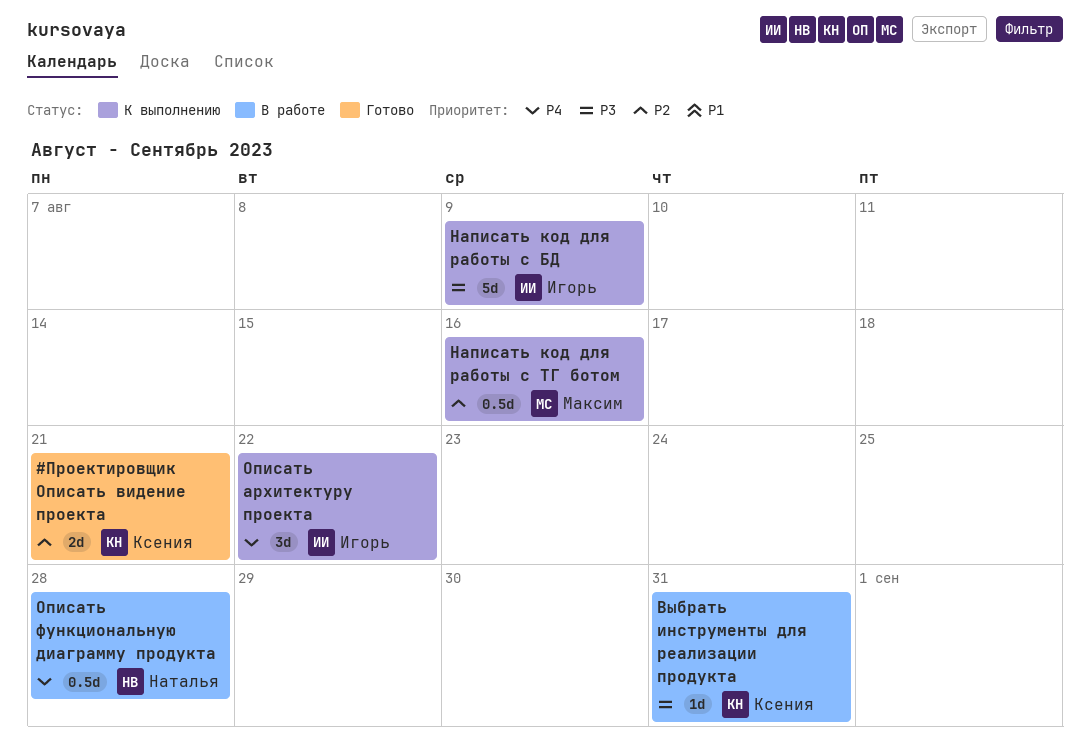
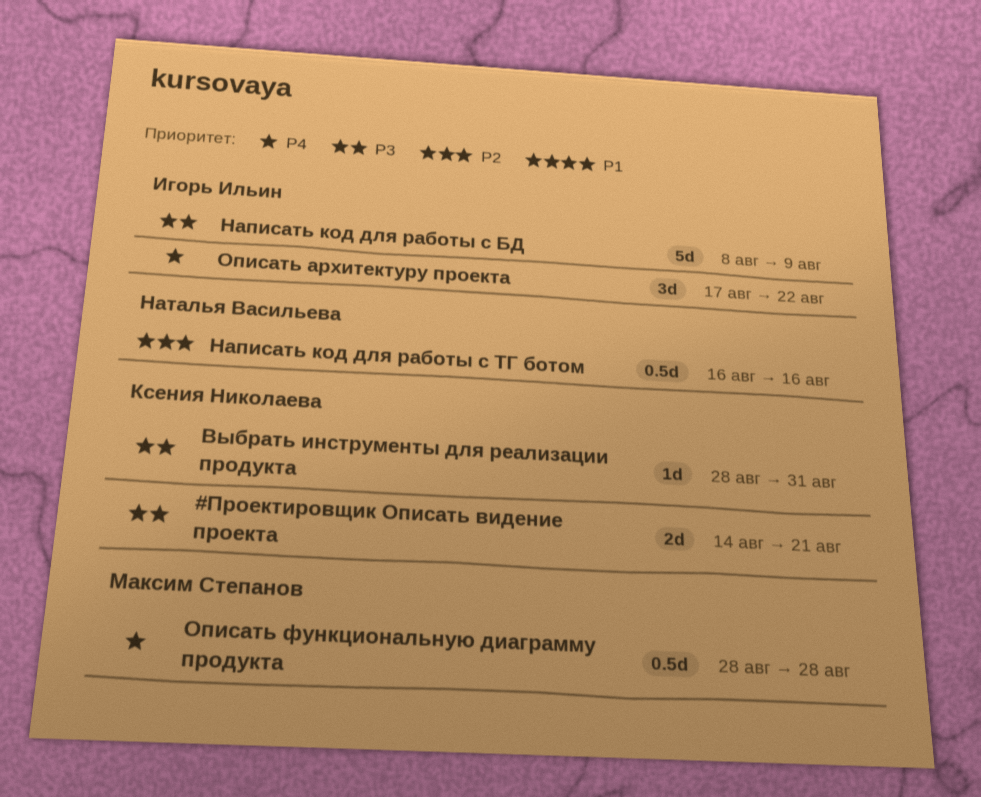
#Проектировщик Описать видение проекта, priority: P2 -> P3
Написать код для работы с ТГ ботом, owner: Максим Степанов -> Наталья Васильева
Описать функциональную диаграмму продукта, owner: Наталья Васильева -> Максим Степанов

